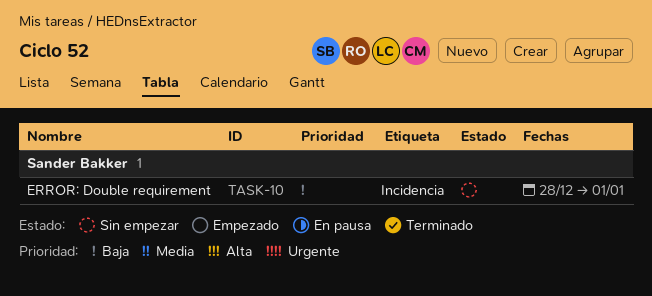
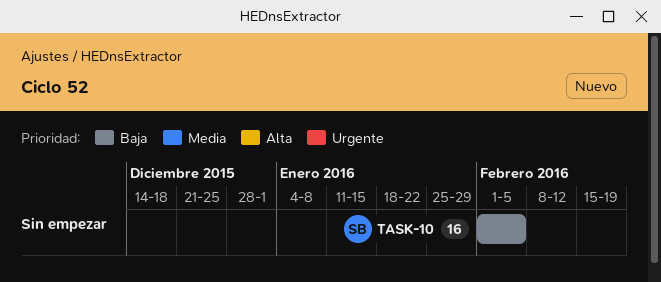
TASK-10, start: Dec 28 -> Feb 1
TASK-10, due: Jan 1 -> Feb 5

